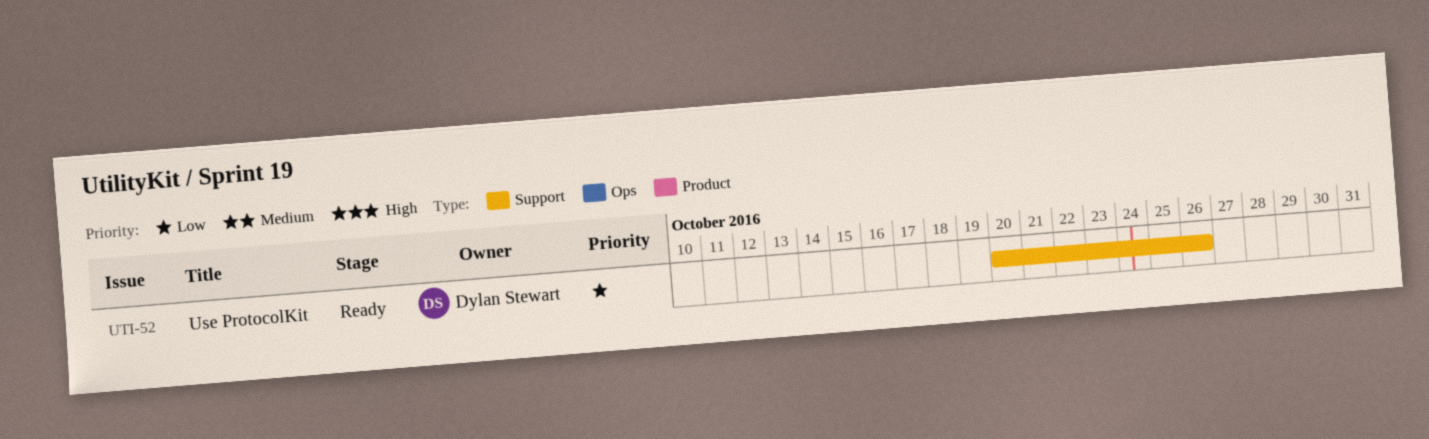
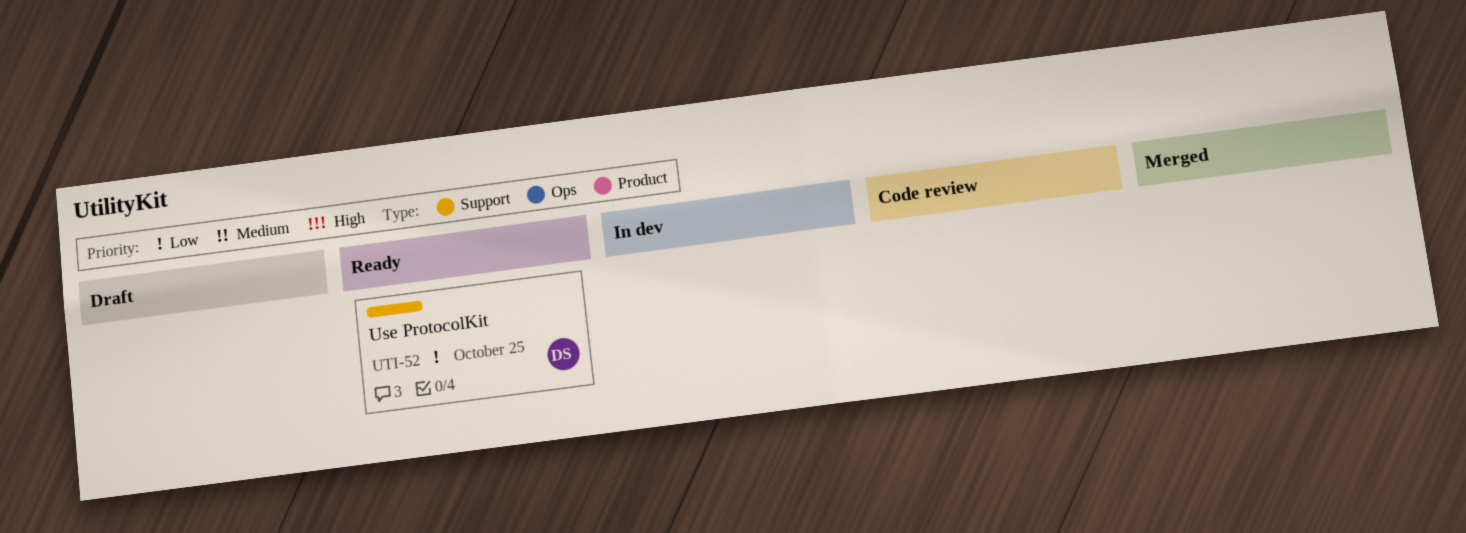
UTI-52, due: Oct 26 -> Oct 25

